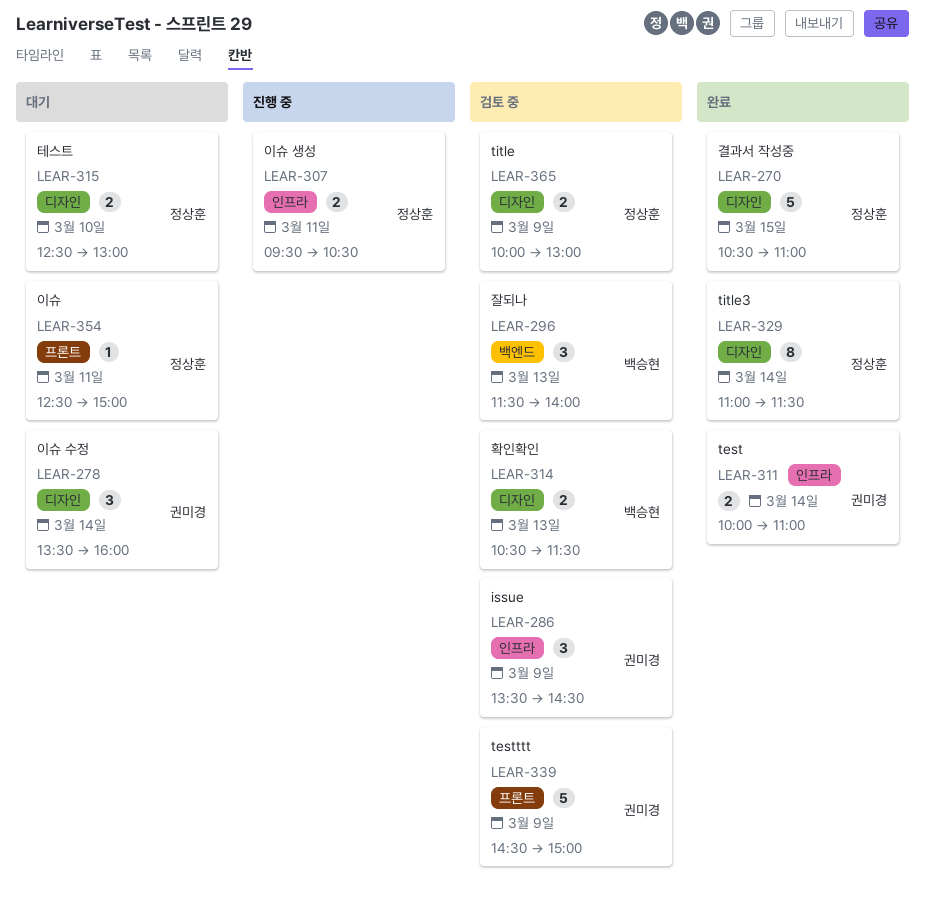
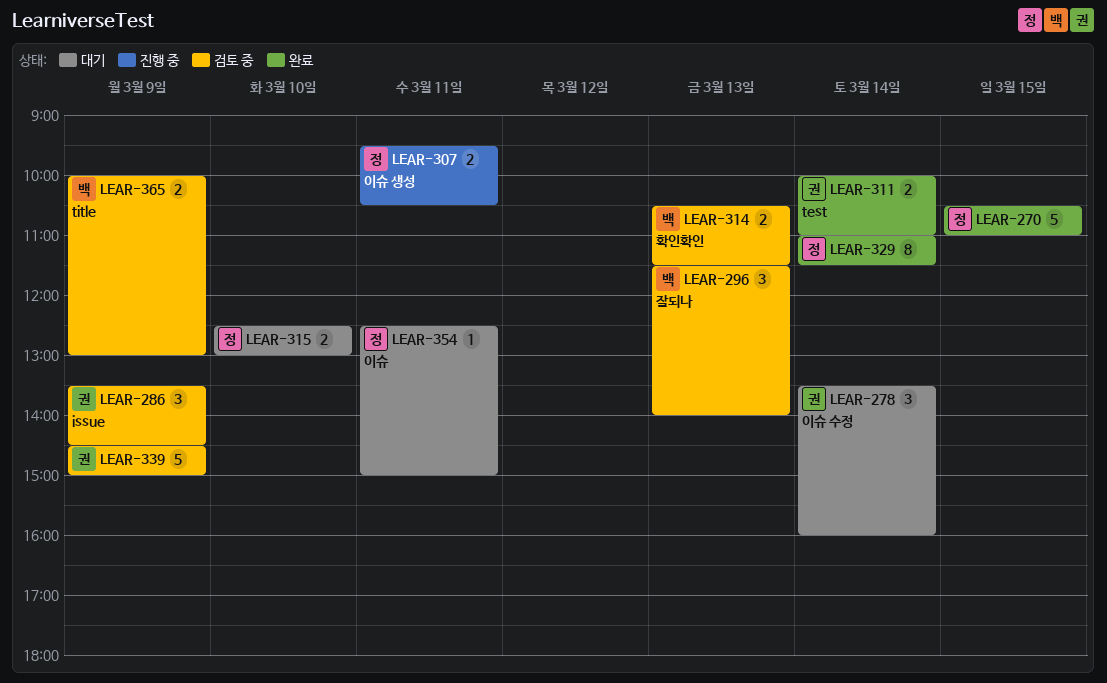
LEAR-365, owner: 정상훈 -> 백승현

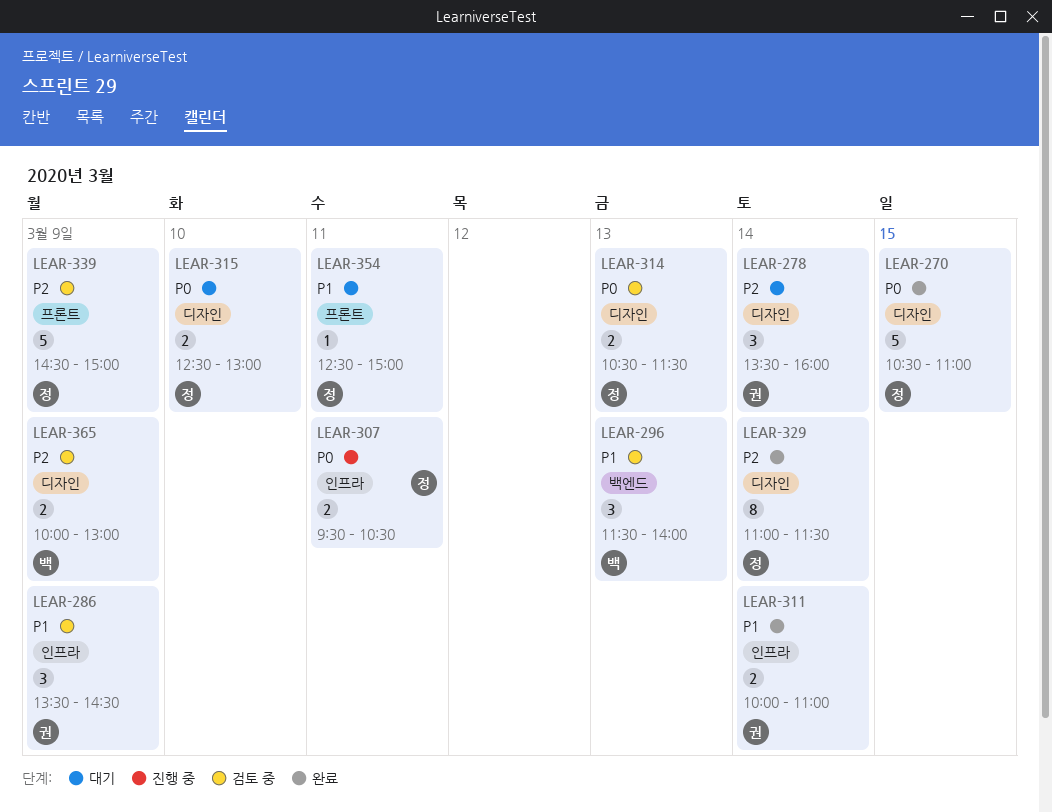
LEAR-314, owner: 백 -> 정
LEAR-339, owner: 권 -> 정

